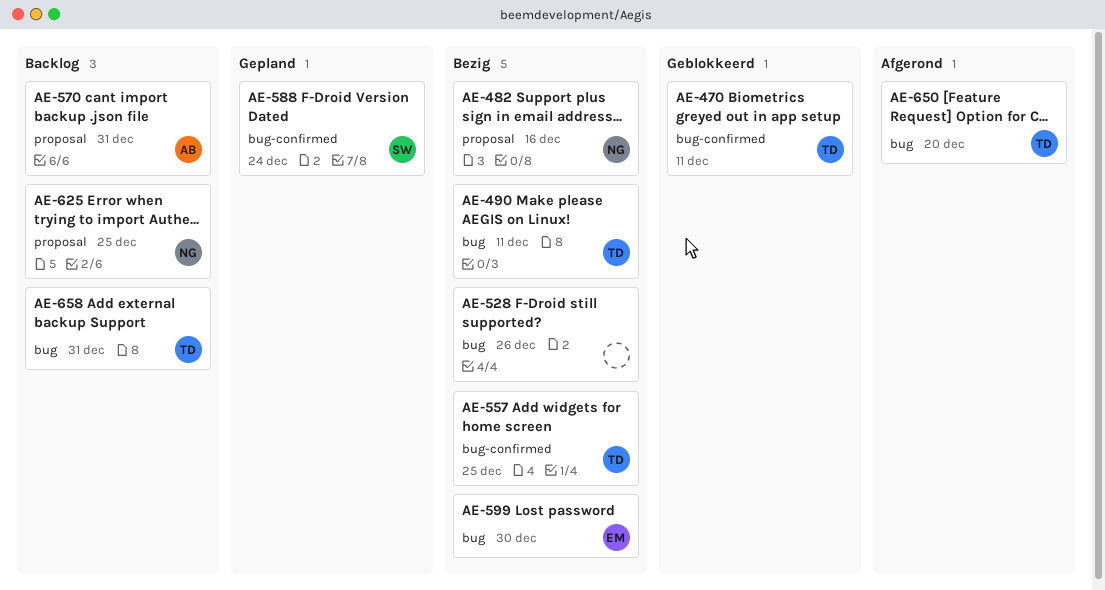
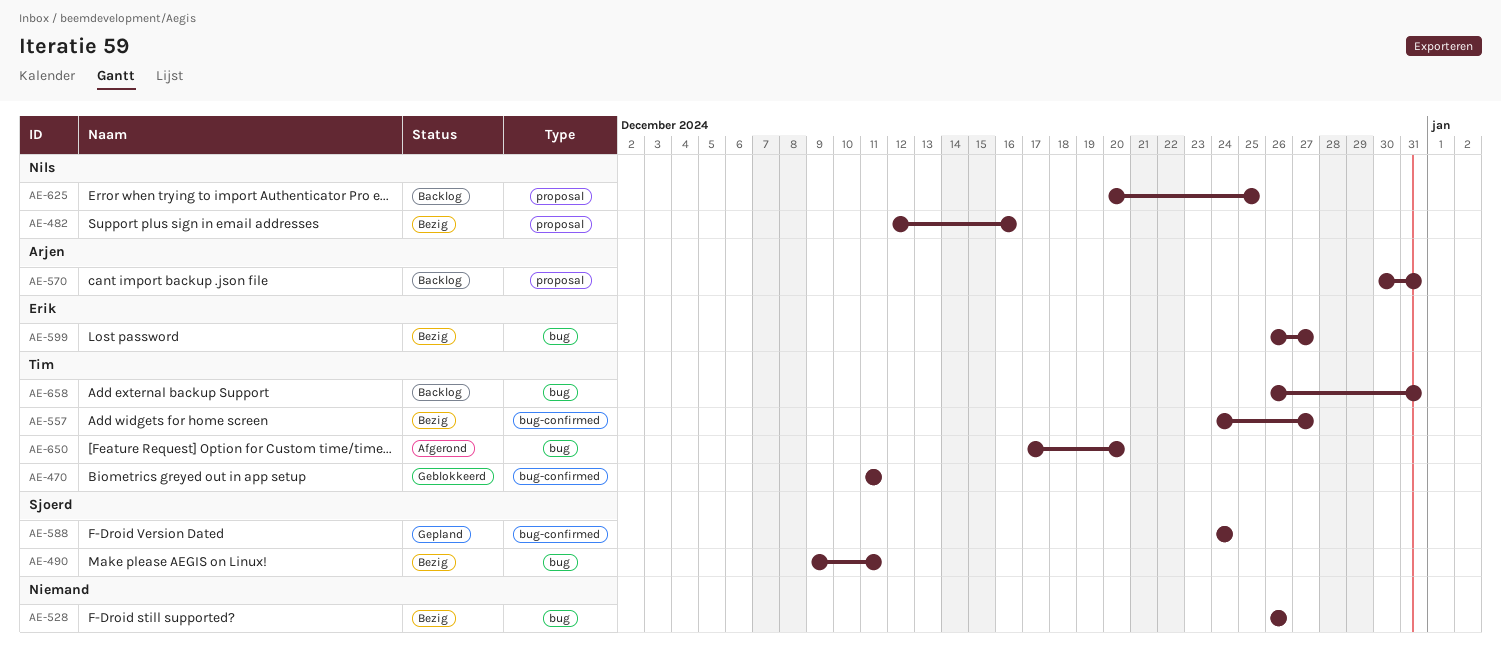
AE-490, owner: Tim -> Sjoerd
AE-557, due: Dec 25 -> Dec 27
AE-599, due: Dec 30 -> Dec 27

